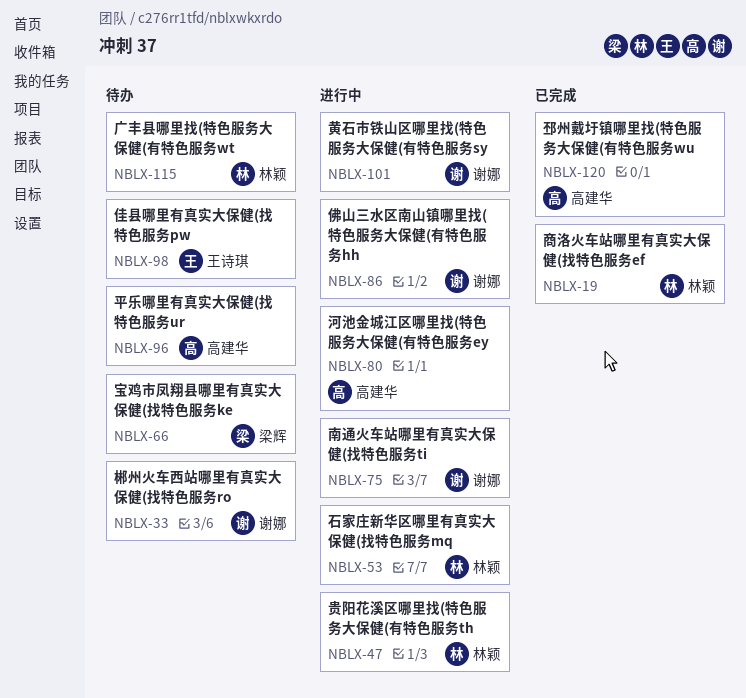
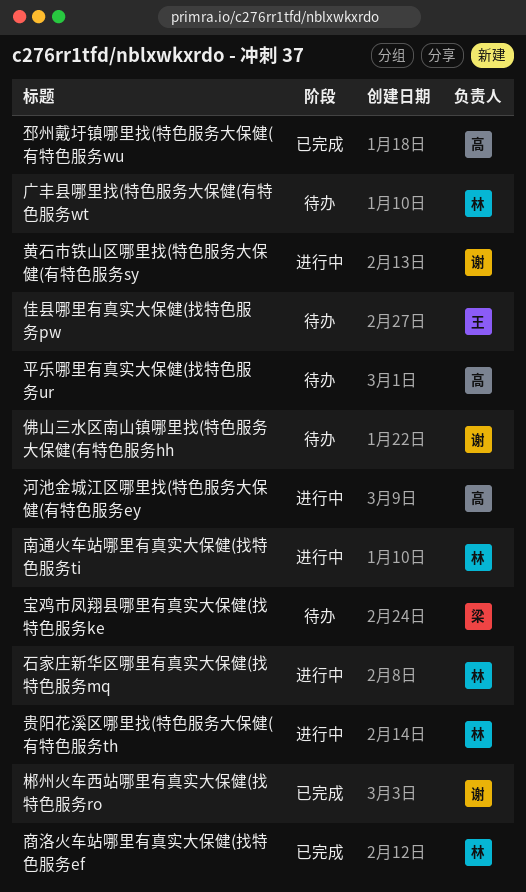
佛山三水区南山镇哪里找(特色服务大保健(有特色服务hh, status: 进行中 -> 待办
南通火车站哪里有真实大保健(找特色服务ti, owner: 谢娜 -> 林颖
郴州火车西站哪里有真实大保健(找特色服务ro, status: 待办 -> 已完成

